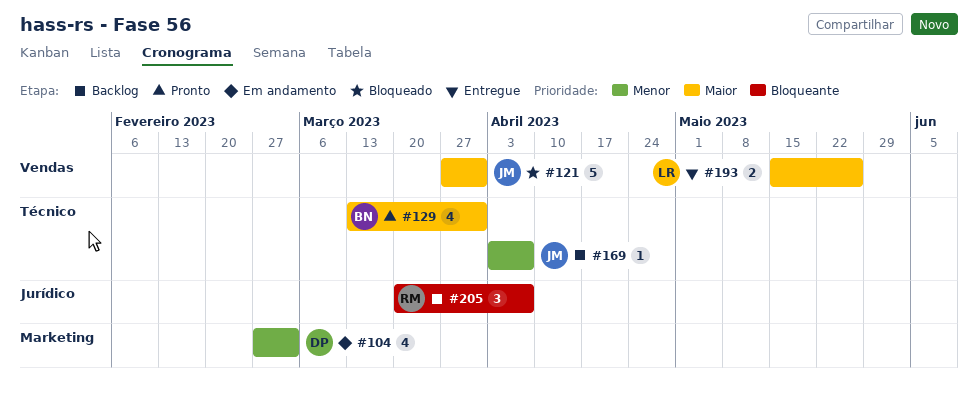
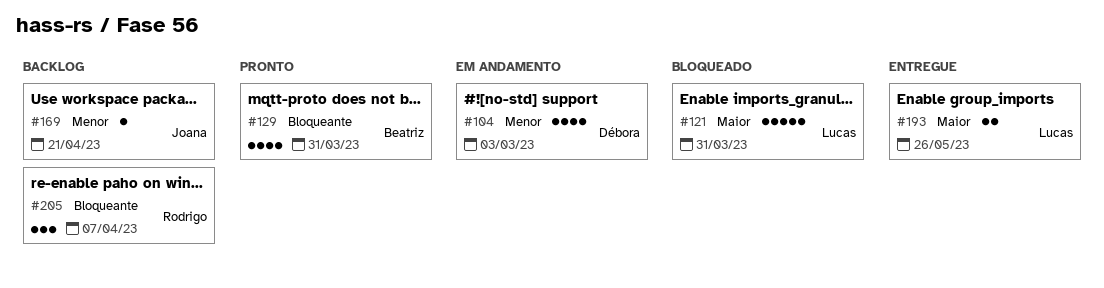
#121, owner: Joana -> Lucas
#129, priority: Maior -> Bloqueante
#169, due: Apr 7 -> Apr 21

